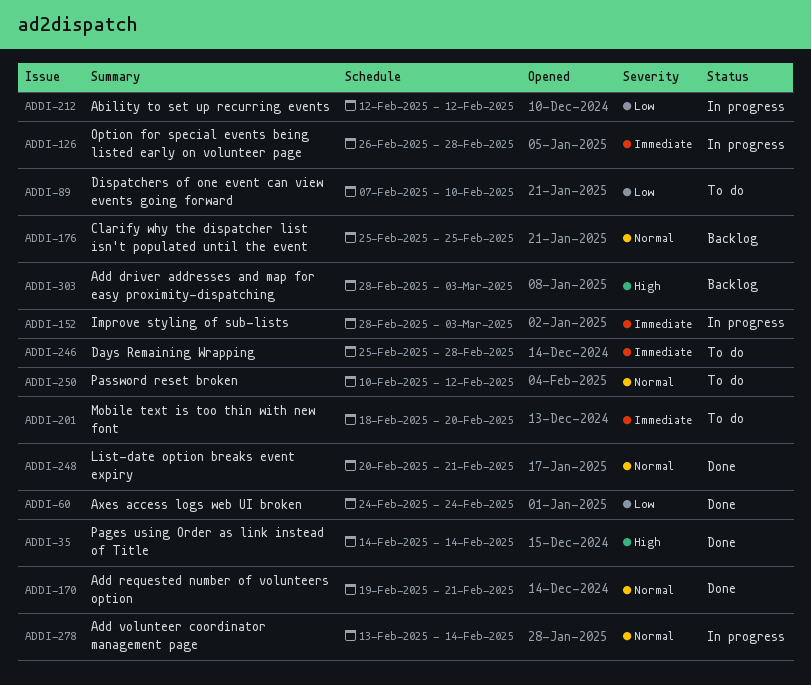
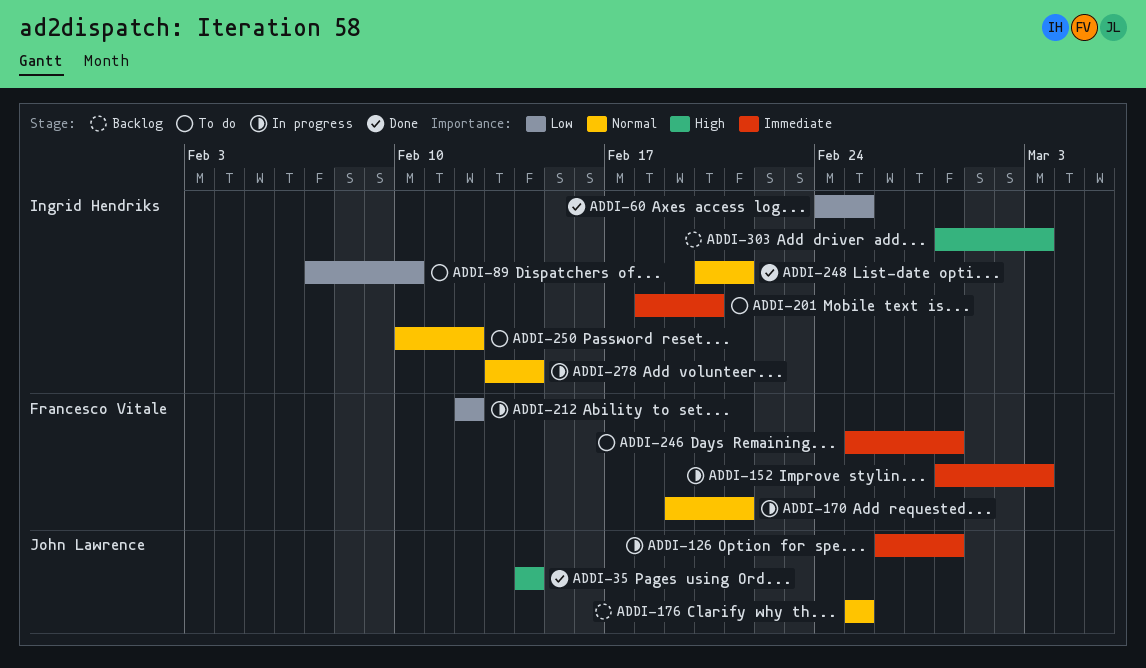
ADDI-60, due: Feb 24 -> Feb 25
ADDI-170, status: Done -> In progress

